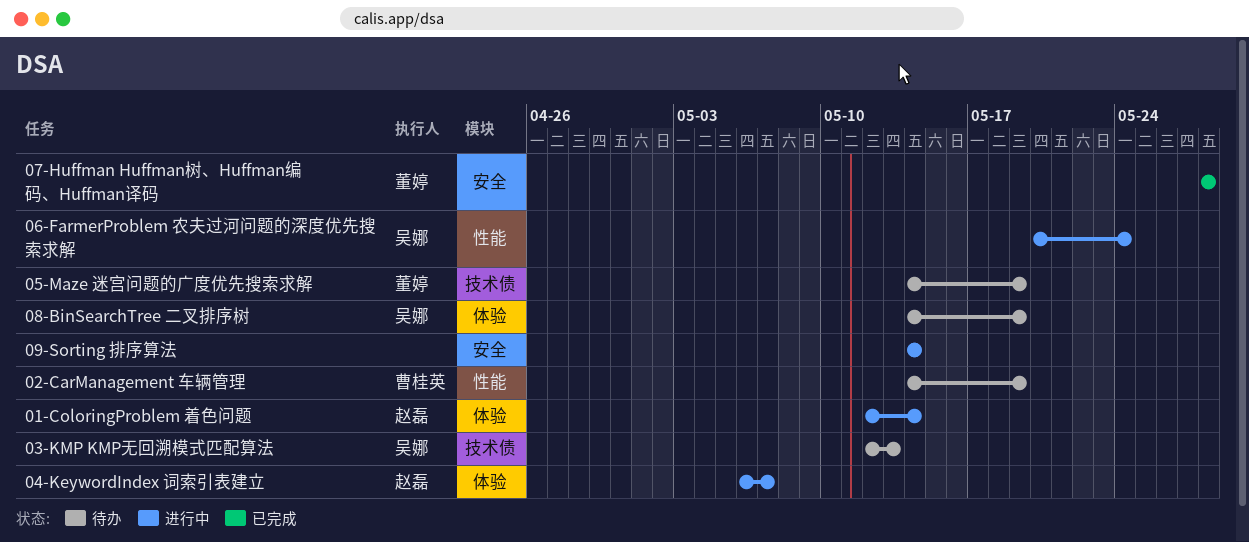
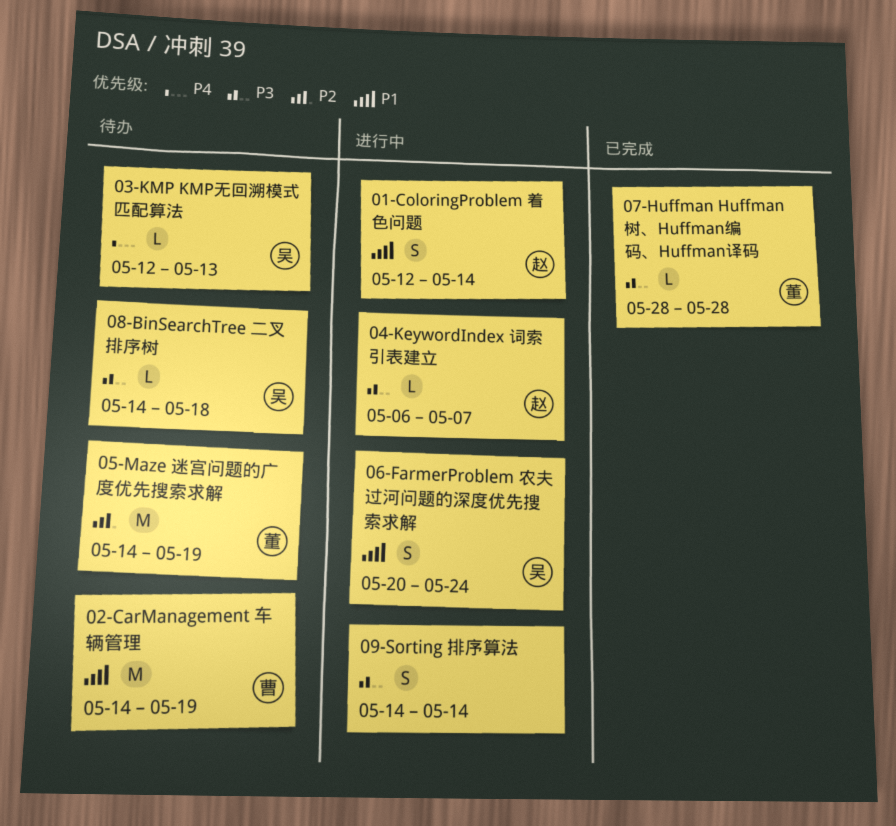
08-BinSearchTree 二叉排序树, due: May 19 -> May 18

